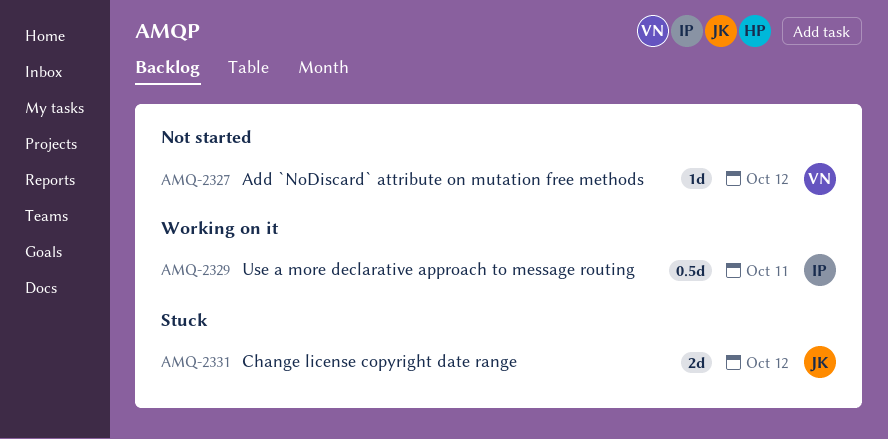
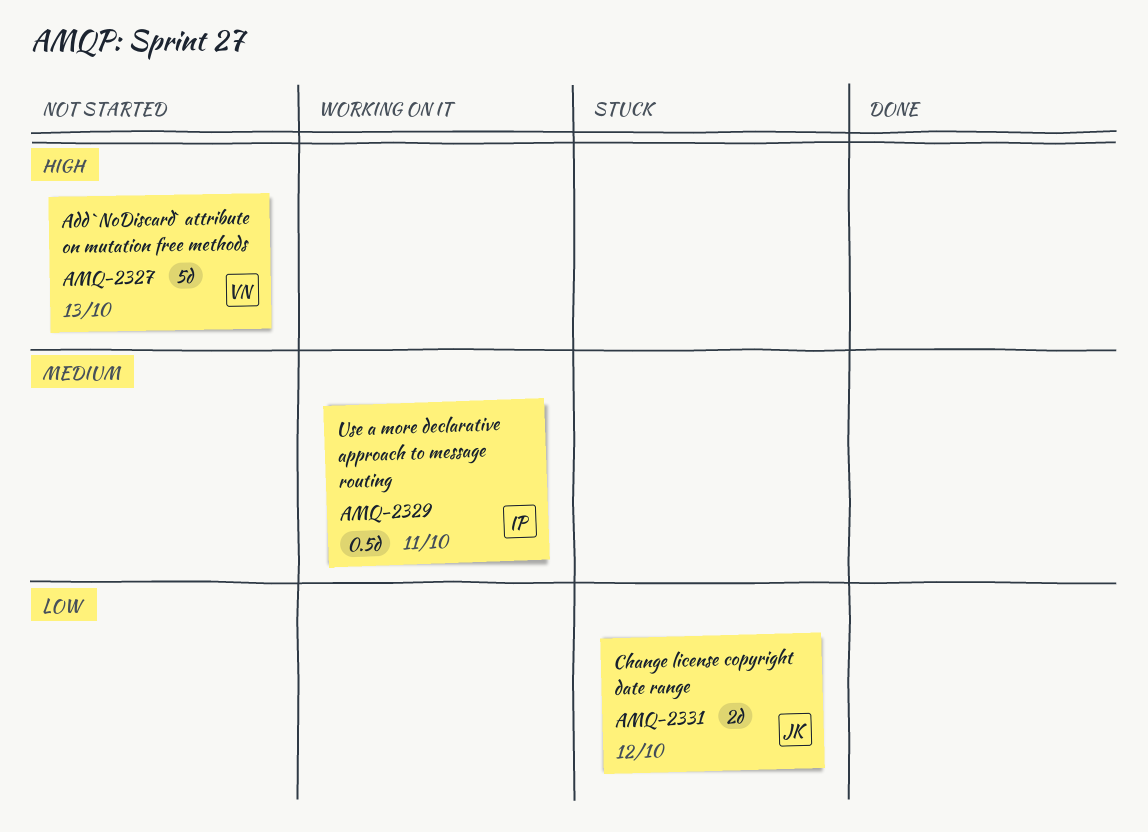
AMQ-2327, estimate: 1d -> 5d
AMQ-2327, due: Oct 12 -> Oct 13

